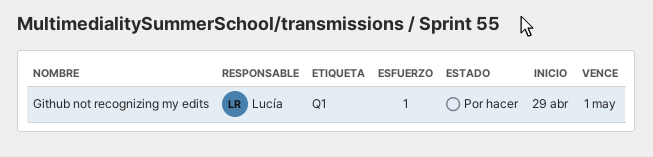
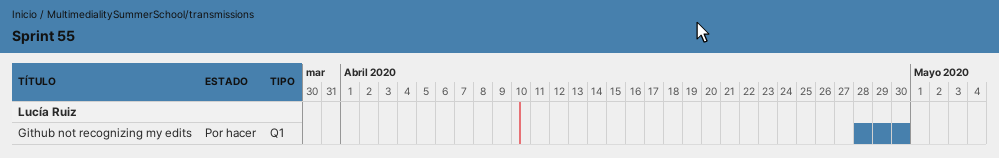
Github not recognizing my edits, start: Apr 29 -> Apr 28
Github not recognizing my edits, due: May 1 -> Apr 30

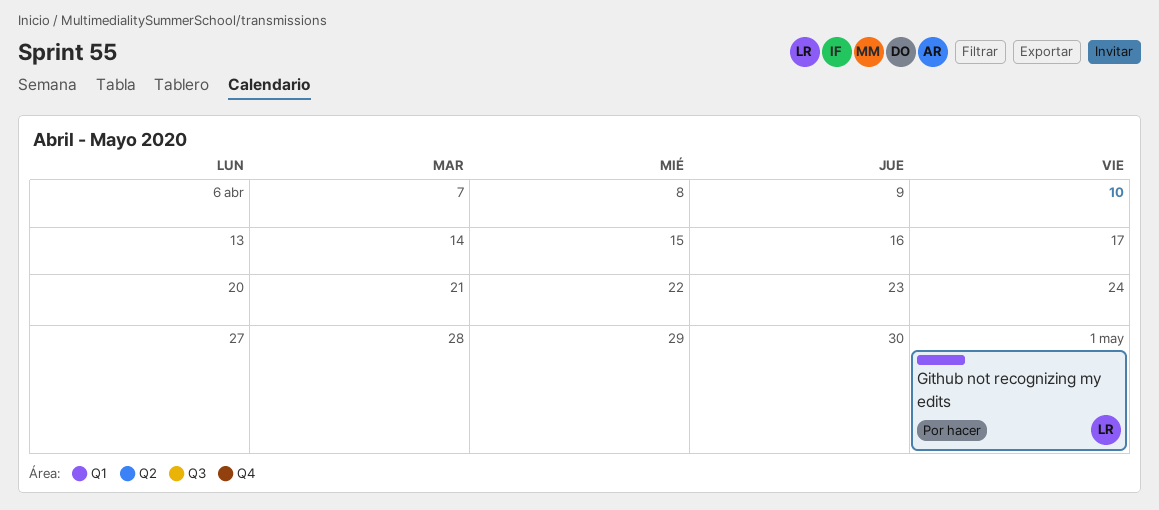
Github not recognizing my edits, due: Apr 30 -> May 1

